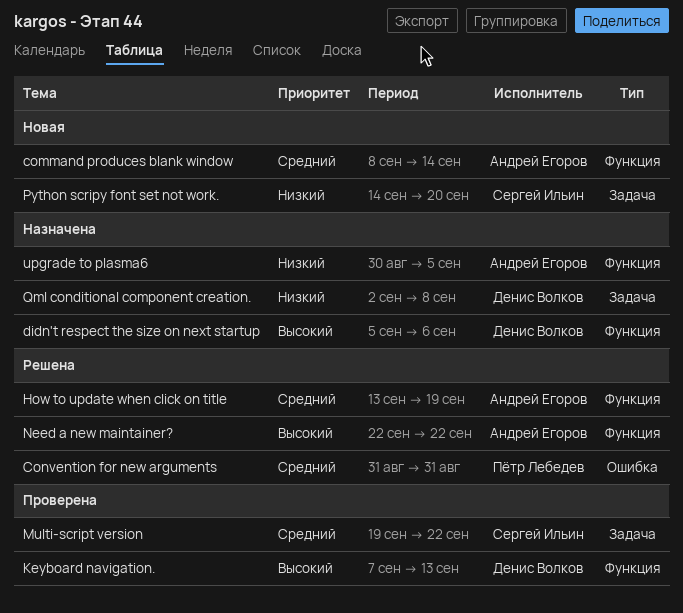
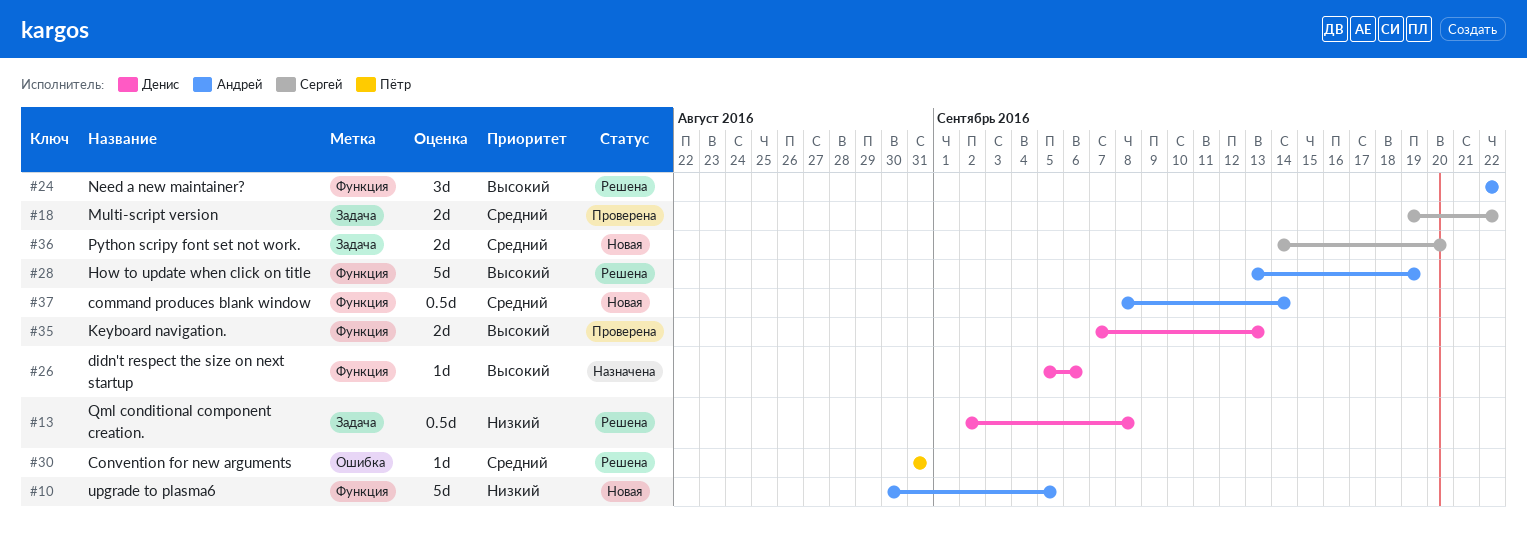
How to update when click on title, priority: Средний -> Высокий
Python scripy font set not work., priority: Низкий -> Средний
Qml conditional component creation., status: Назначена -> Решена
upgrade to plasma6, status: Назначена -> Новая

